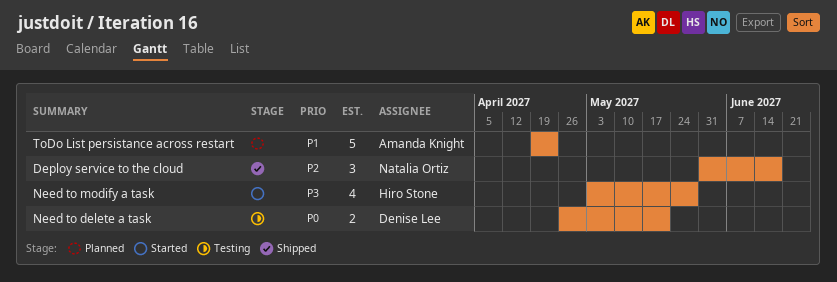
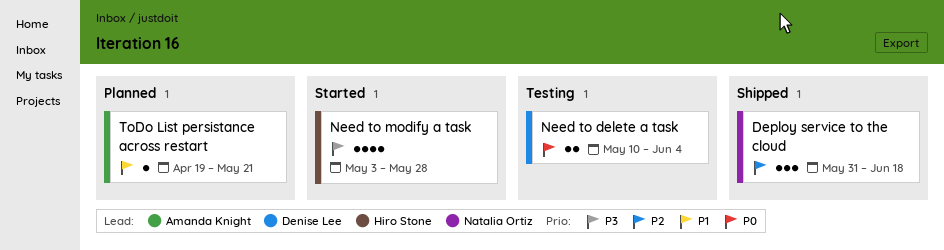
Need to delete a task, start: Apr 26 -> May 10
Need to delete a task, due: May 21 -> Jun 4
ToDo List persistance across restart, estimate: 5 -> 1
ToDo List persistance across restart, due: Apr 23 -> May 21

